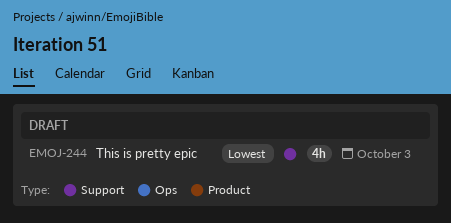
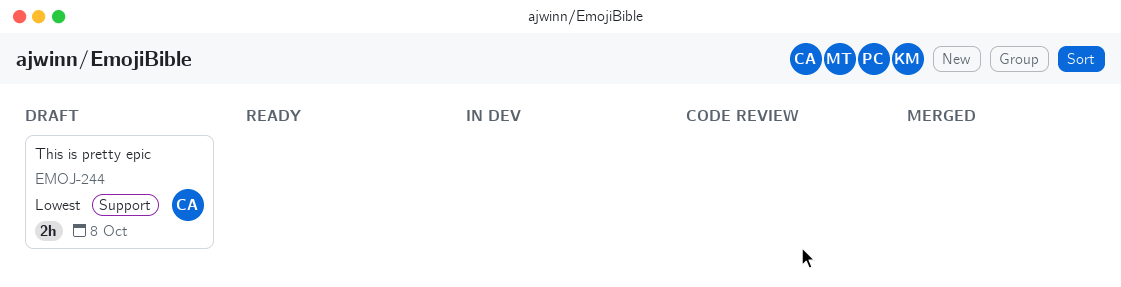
EMOJ-244, estimate: 4h -> 2h
EMOJ-244, due: Oct 3 -> Oct 8

